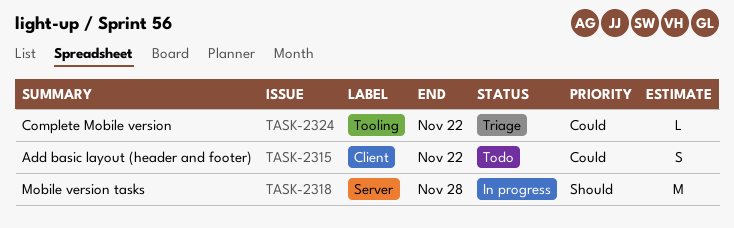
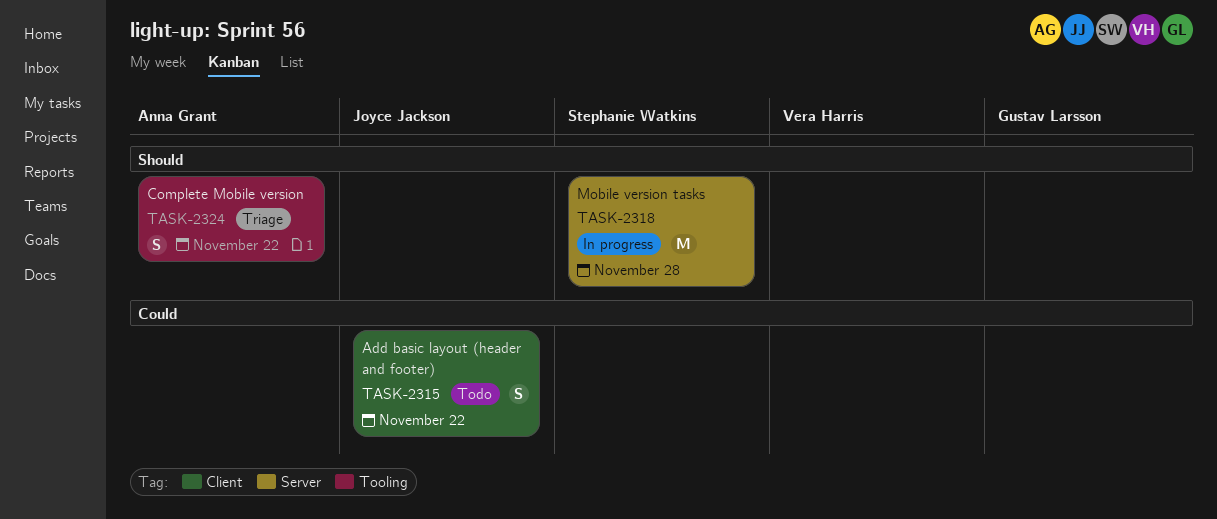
TASK-2324, priority: Could -> Should
TASK-2324, estimate: L -> S

